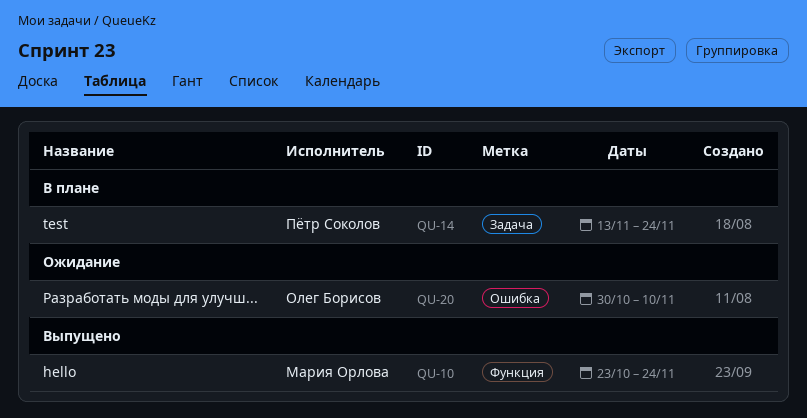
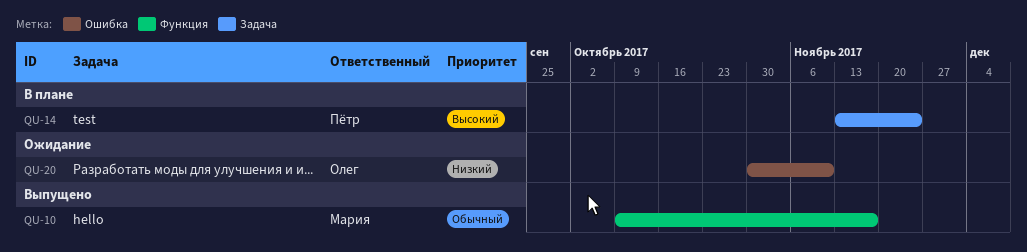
QU-10, start: Oct 23 -> Oct 9
QU-10, due: Nov 24 -> Nov 17

